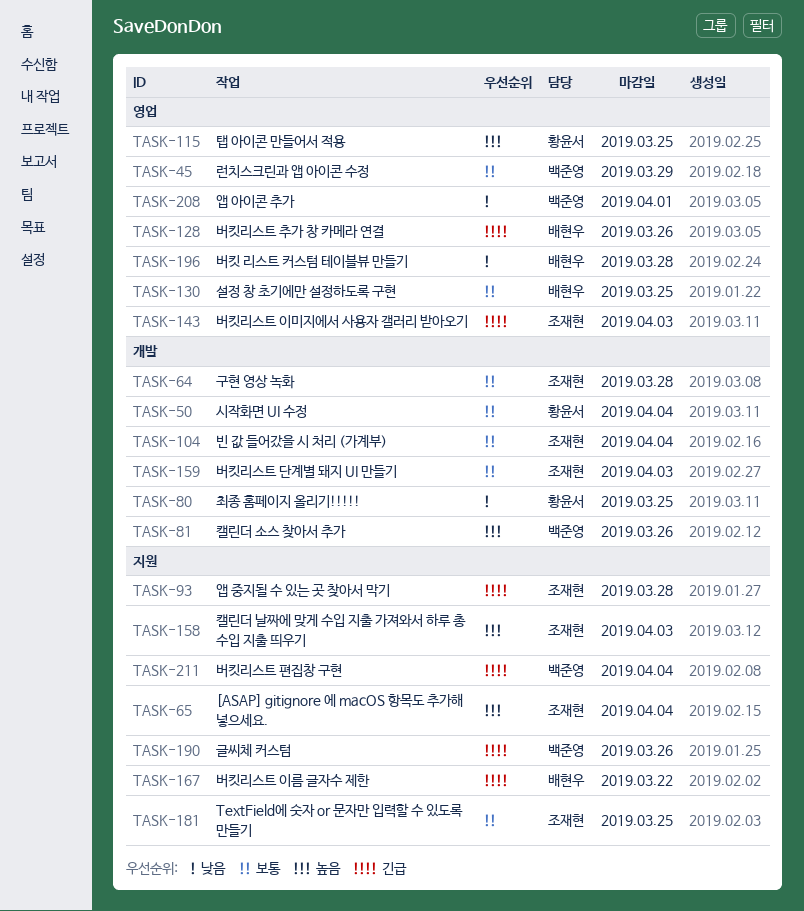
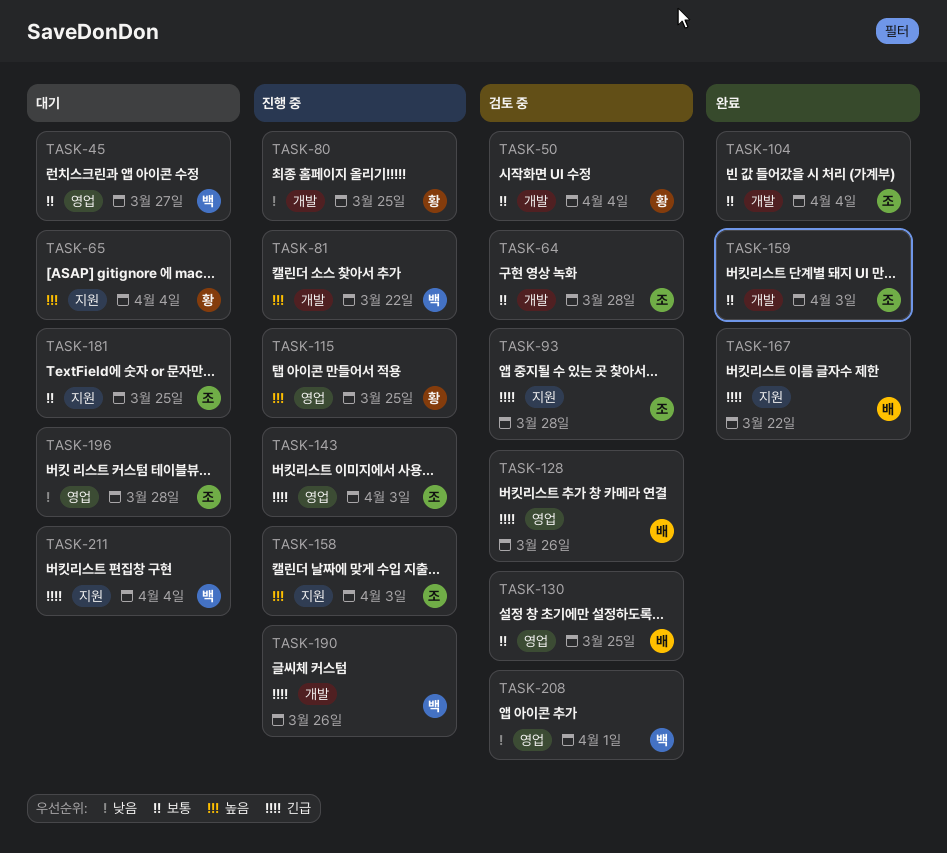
TASK-45, due: Mar 29 -> Mar 27
TASK-65, owner: 조재현 -> 황윤서
TASK-81, due: Mar 26 -> Mar 22
TASK-190, label: 지원 -> 개발
TASK-196, owner: 배현우 -> 조재현

